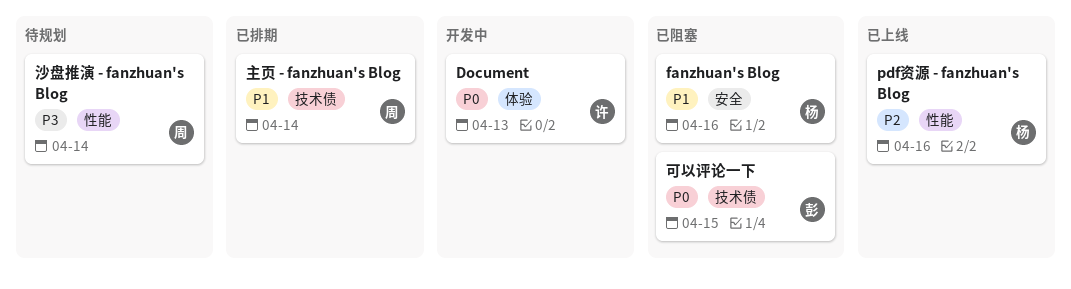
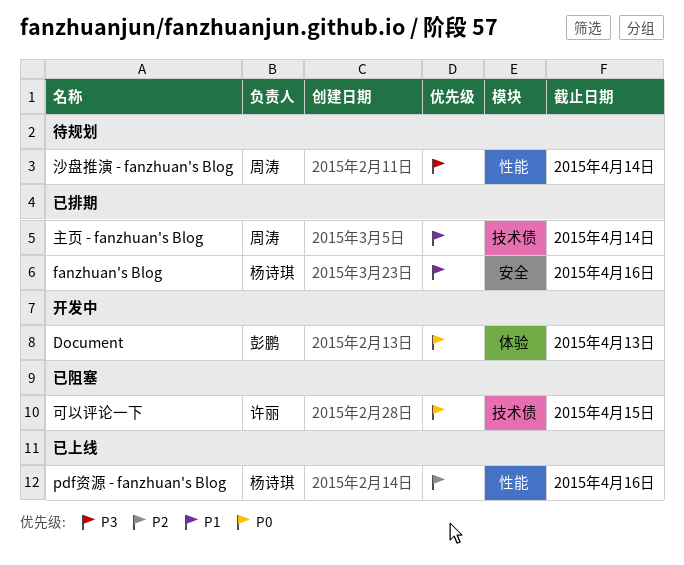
Document, owner: 许丽 -> 彭鹏
fanzhuan's Blog, status: 已阻塞 -> 已排期
可以评论一下, owner: 彭鹏 -> 许丽

